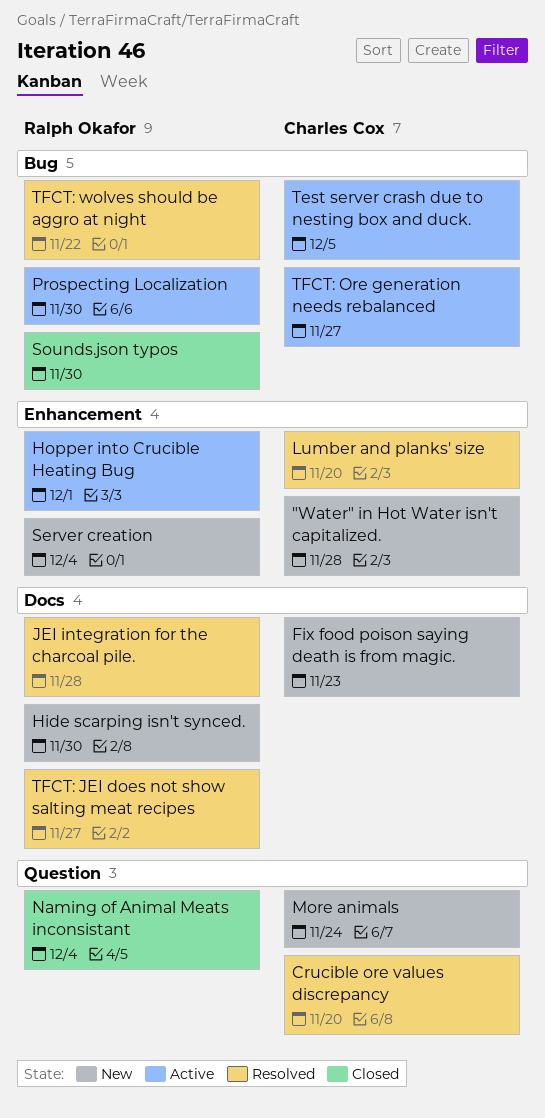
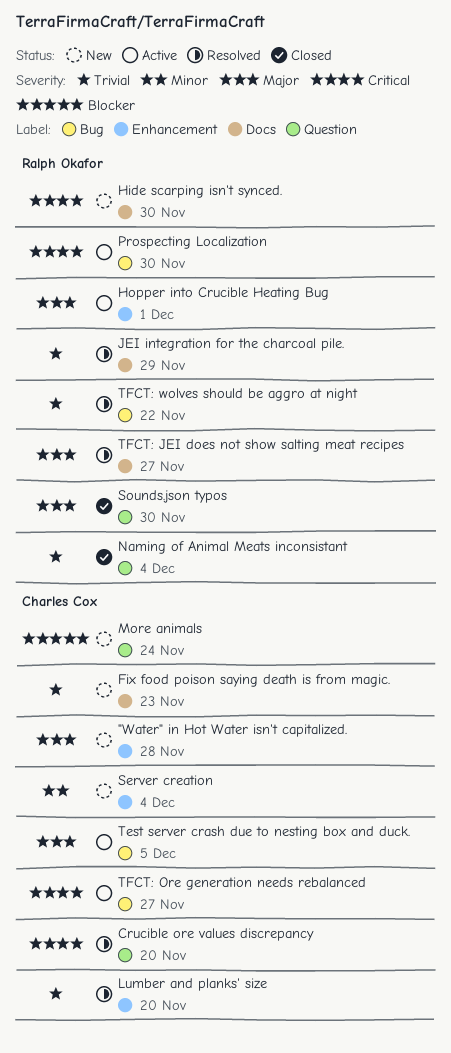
JEI integration for the charcoal pile., due: Nov 28 -> Nov 29
Server creation, owner: Ralph Okafor -> Charles Cox
Sounds.json typos, label: Bug -> Question

